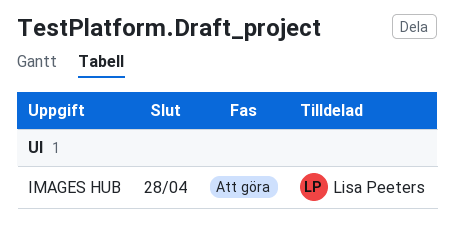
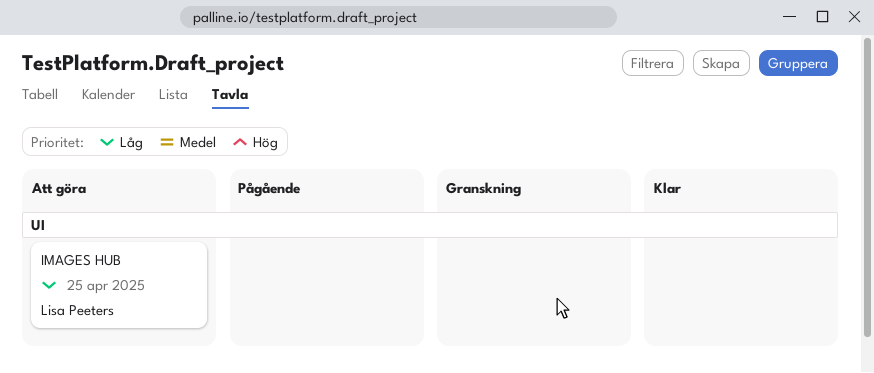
IMAGES HUB, due: Apr 28 -> Apr 25

